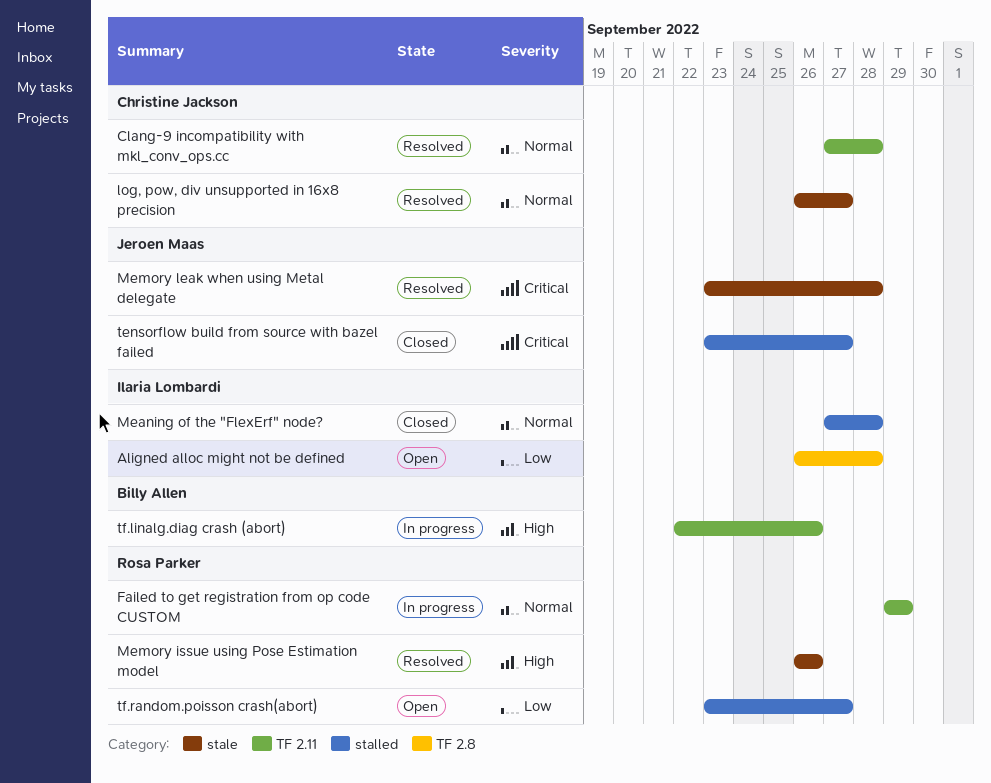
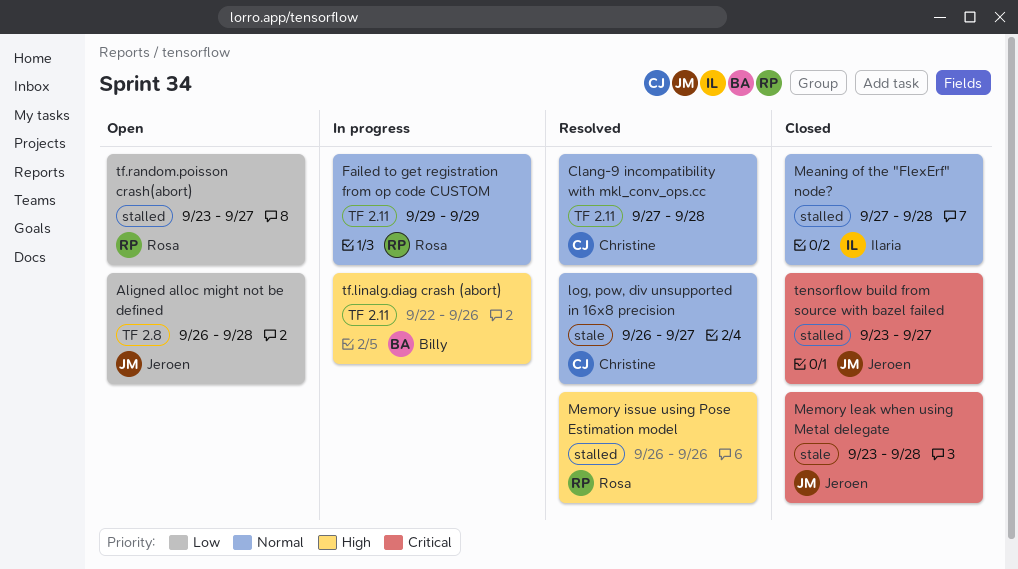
Aligned alloc might not be defined, owner: Ilaria Lombardi -> Jeroen Maas
Memory issue using Pose Estimation model, label: stale -> stalled
Memory leak when using Metal delegate, status: Resolved -> Closed

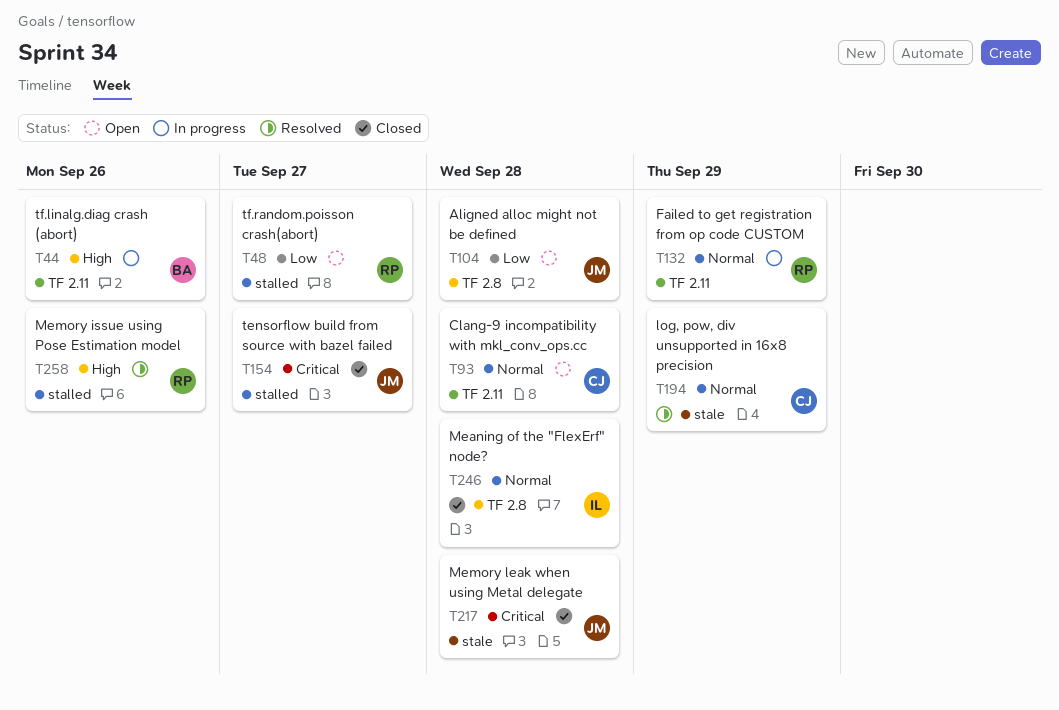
Clang-9 incompatibility with mkl_conv_ops.cc, status: Resolved -> Open
log, pow, div unsupported in 16x8 precision, due: Sep 27 -> Sep 29
Meaning of the "FlexErf" node?, label: stalled -> TF 2.8

